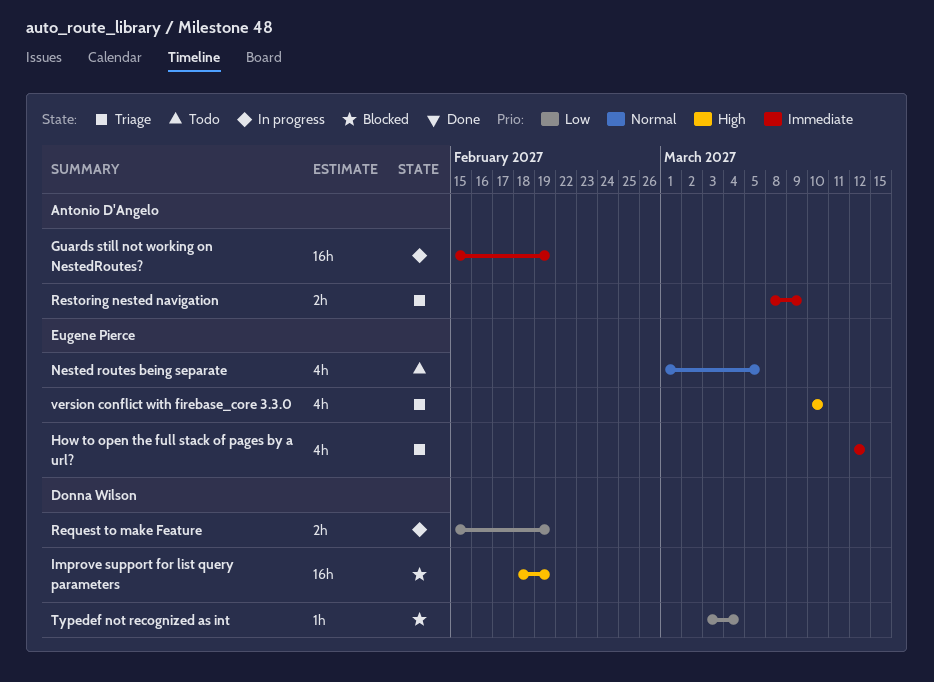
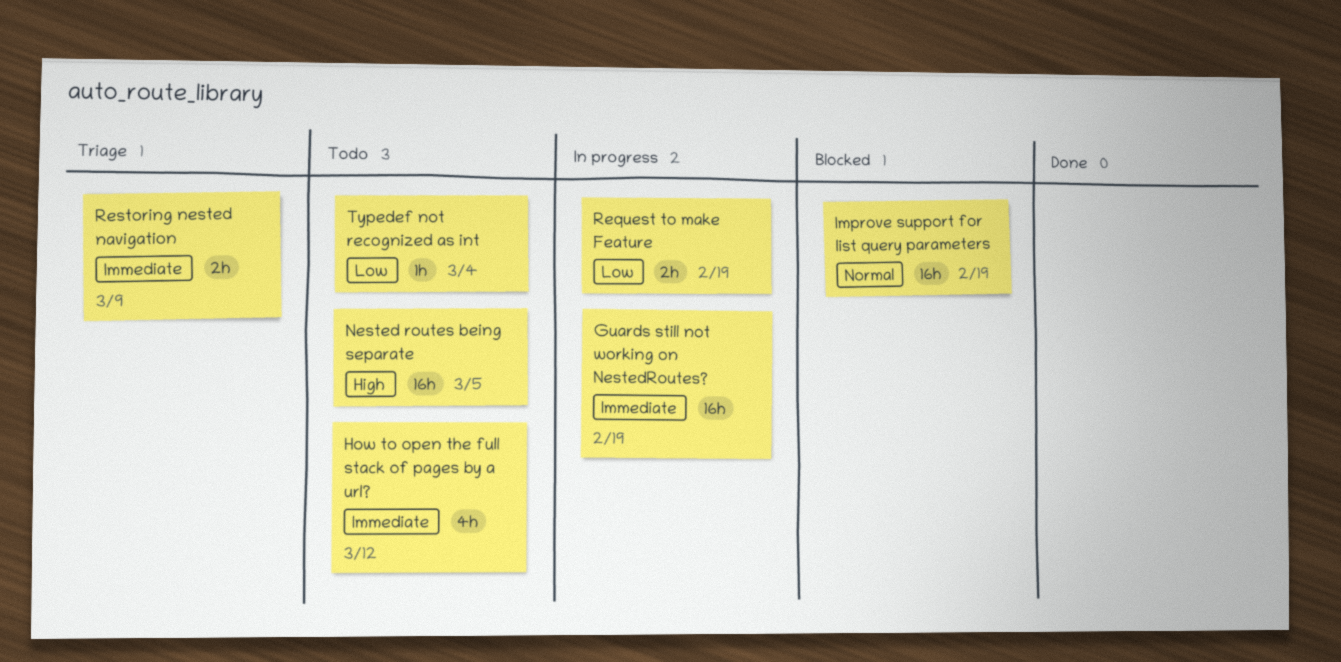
How to open the full stack of pages by a url?, status: Triage -> Todo
Improve support for list query parameters, priority: High -> Normal
Nested routes being separate, priority: Normal -> High
Nested routes being separate, estimate: 4h -> 16h
Typedef not recognized as int, status: Blocked -> Todo
version conflict with firebase_core 3.3.0: present -> none

